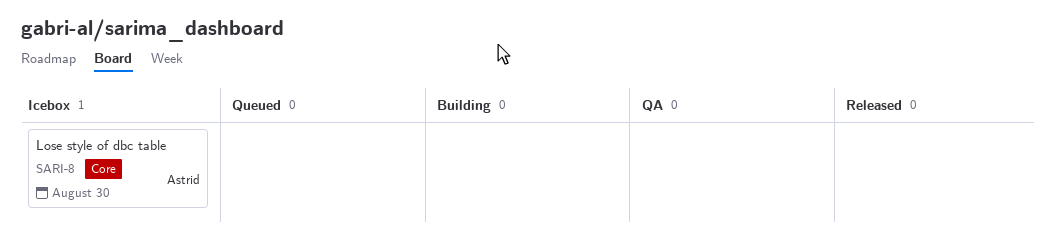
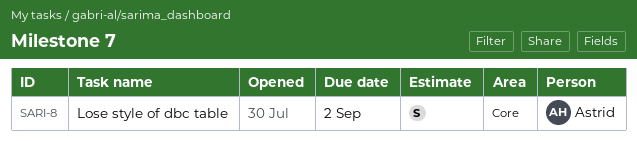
SARI-8, due: Aug 30 -> Sep 2

